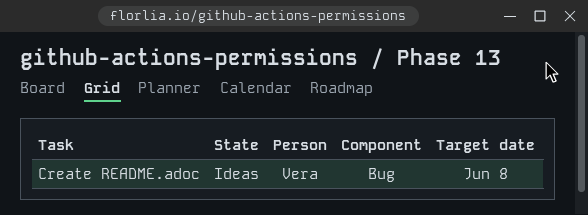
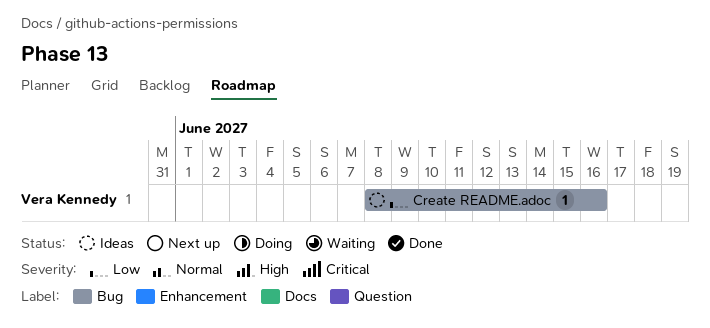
Create README.adoc, due: Jun 8 -> Jun 16

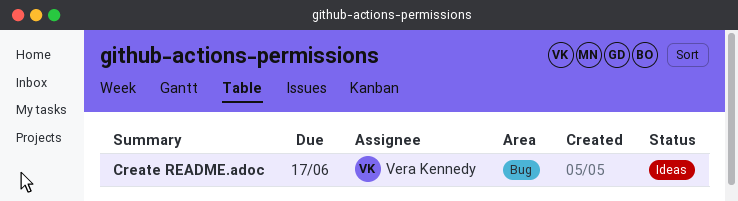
Create README.adoc, due: Jun 16 -> Jun 17

